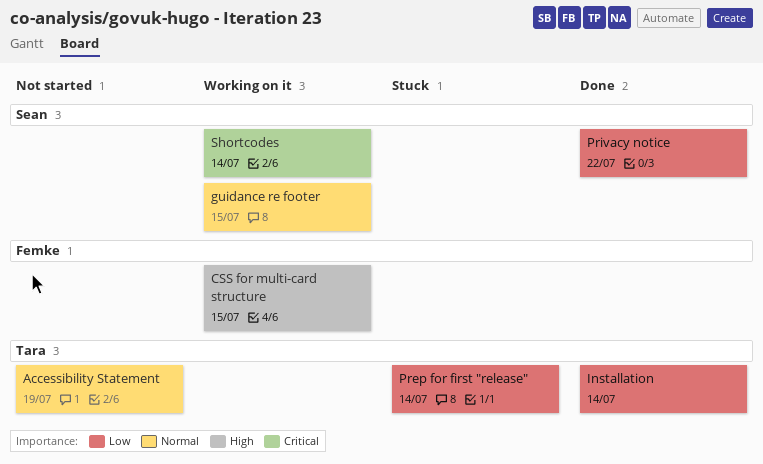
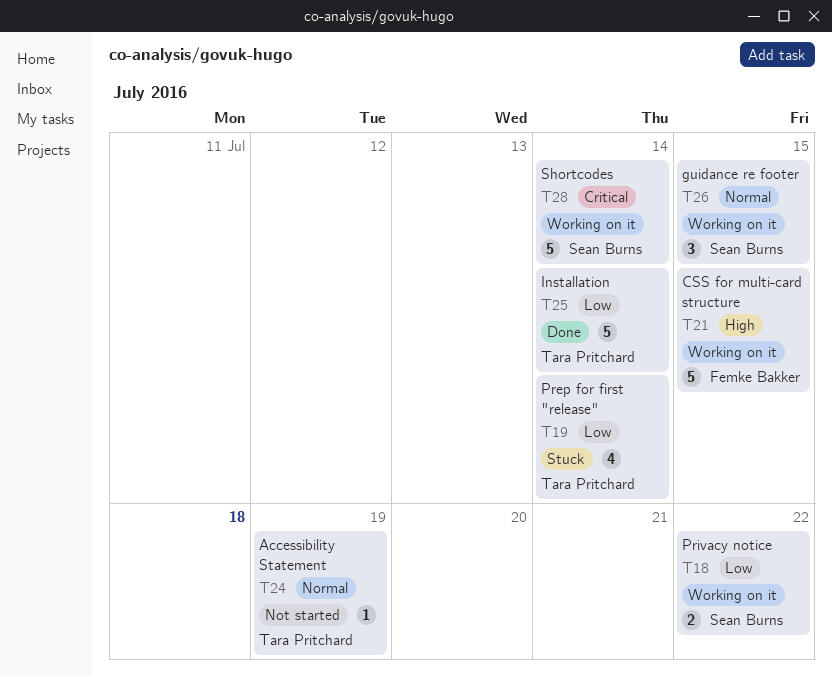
Privacy notice, status: Done -> Working on it

